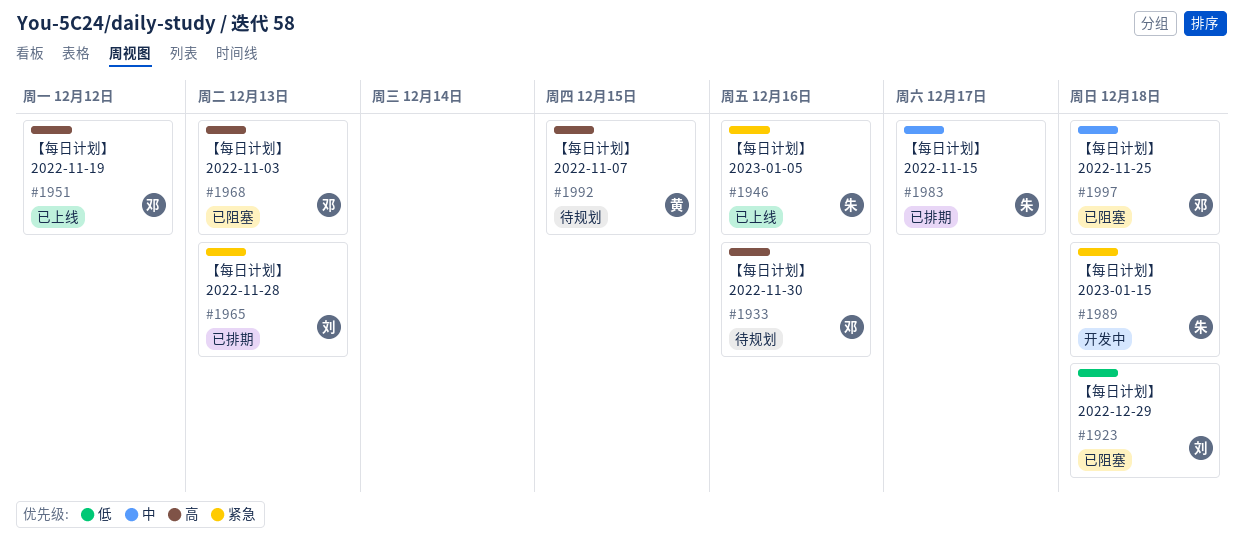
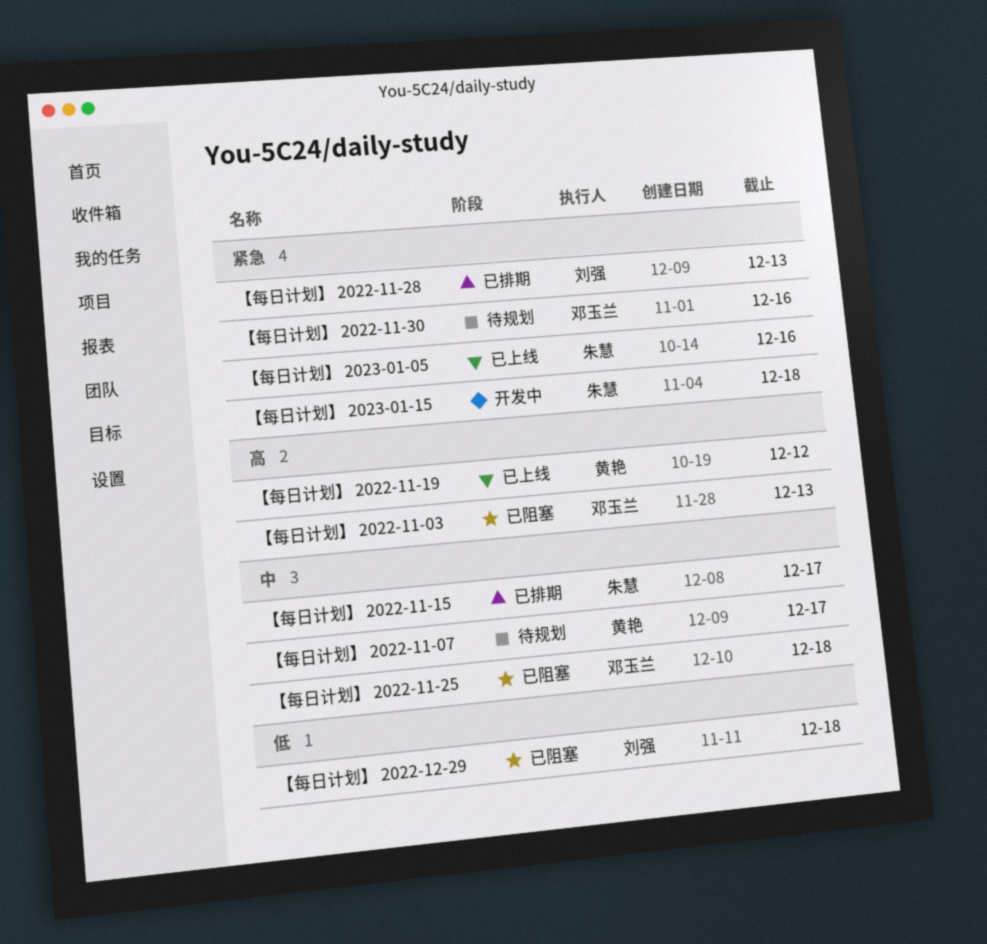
【每日计划】 2022-11-07, priority: 高 -> 中
【每日计划】 2022-11-07, due: Dec 15 -> Dec 17
【每日计划】 2022-11-19, owner: 邓玉兰 -> 黄艳
【每日计划】 2022-11-30, priority: 高 -> 紧急

